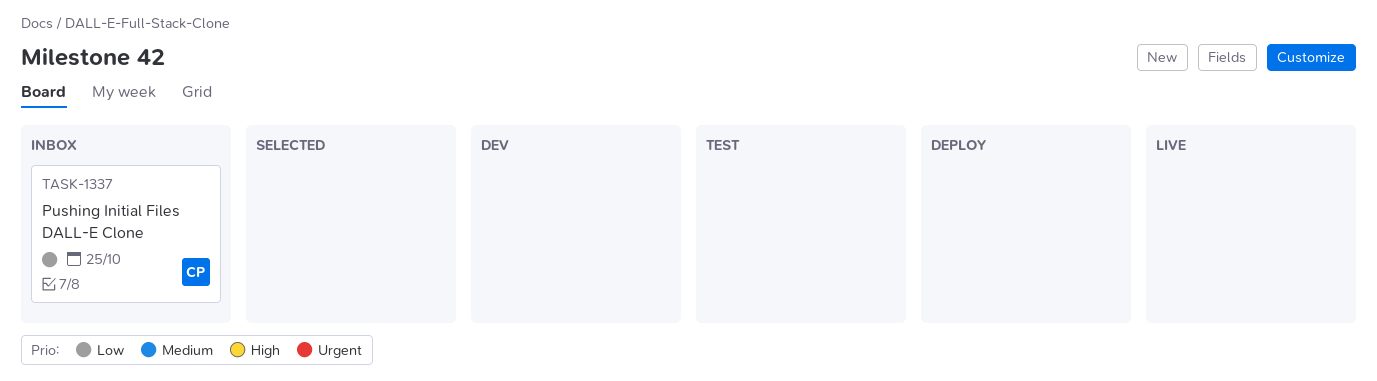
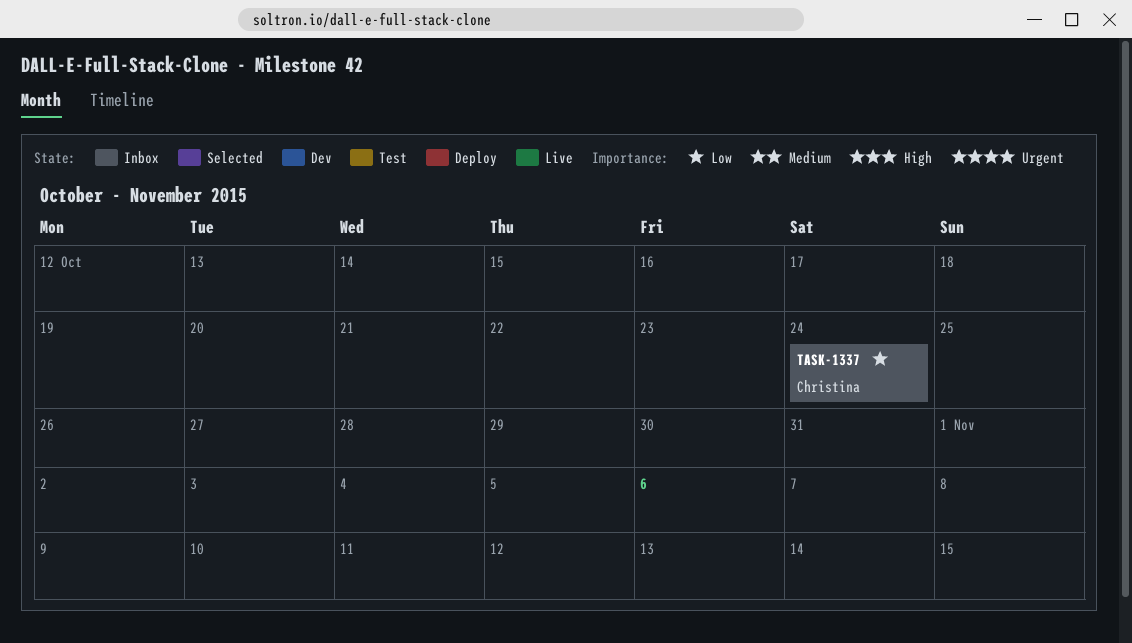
TASK-1337, due: Oct 25 -> Oct 24

